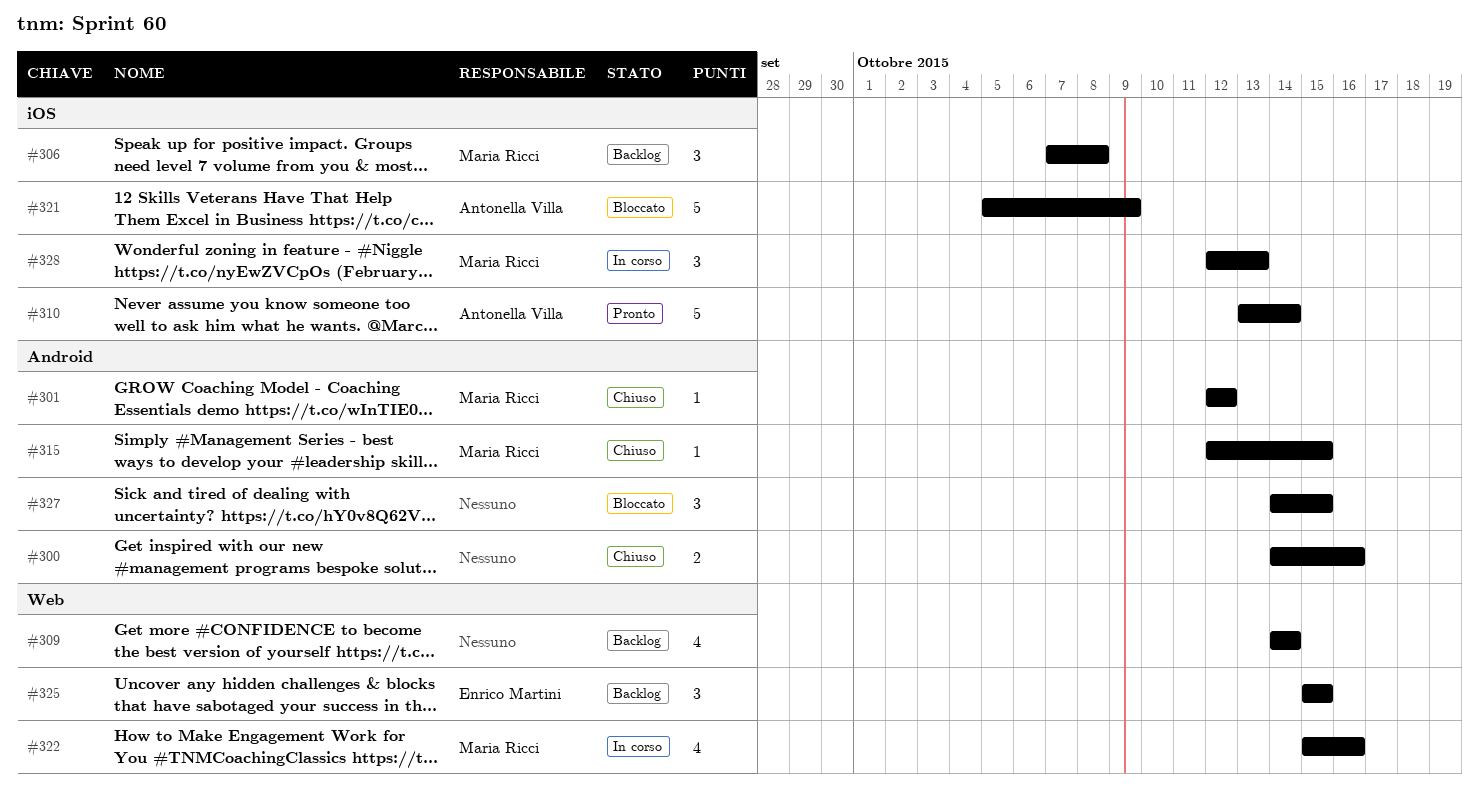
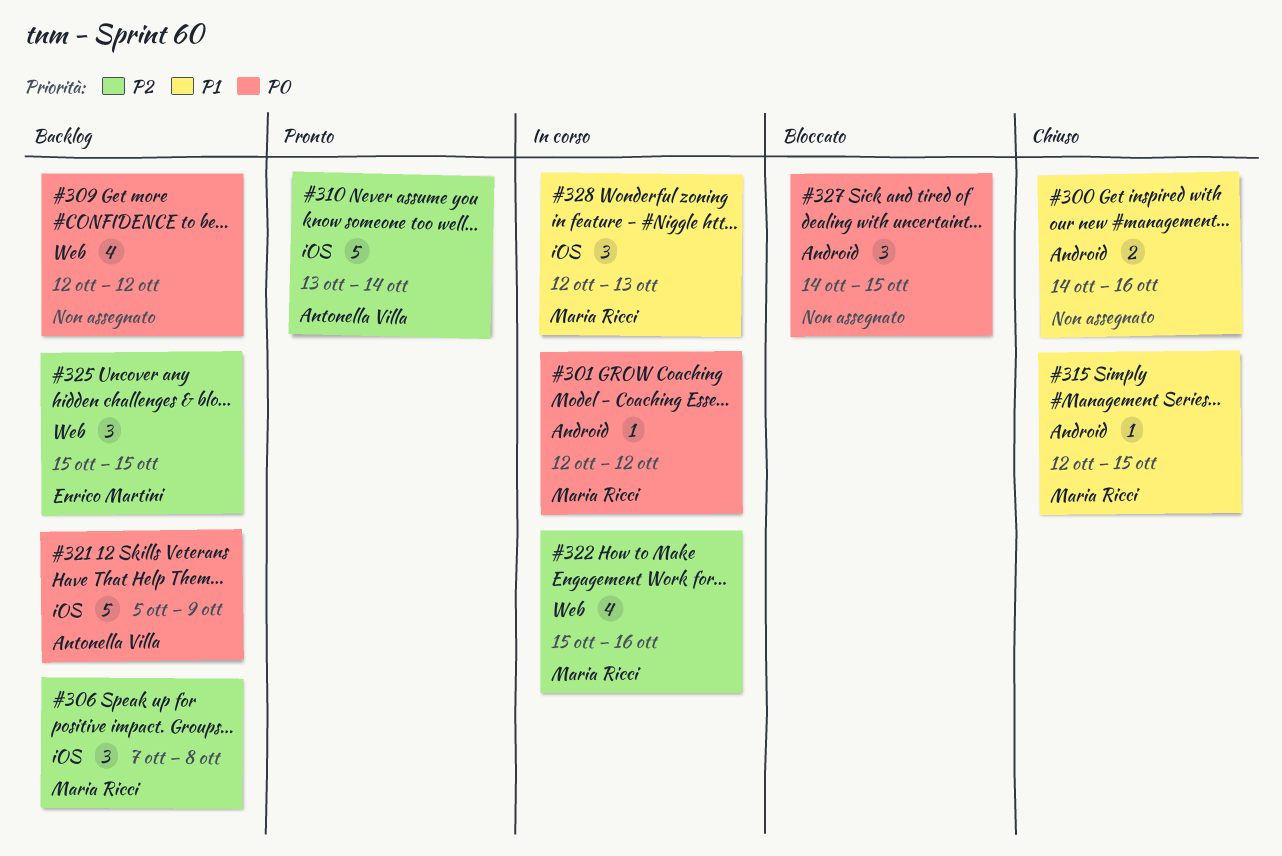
#301, status: Chiuso -> In corso
#309, start: Oct 14 -> Oct 12
#309, due: Oct 14 -> Oct 12
#321, status: Bloccato -> Backlog

